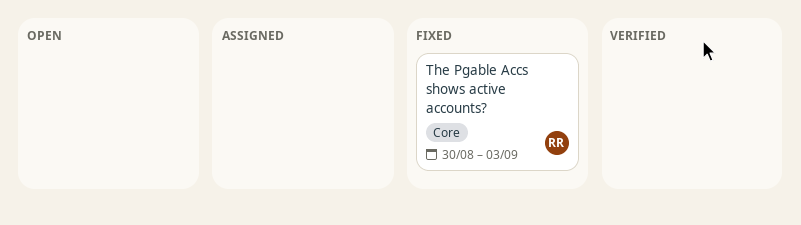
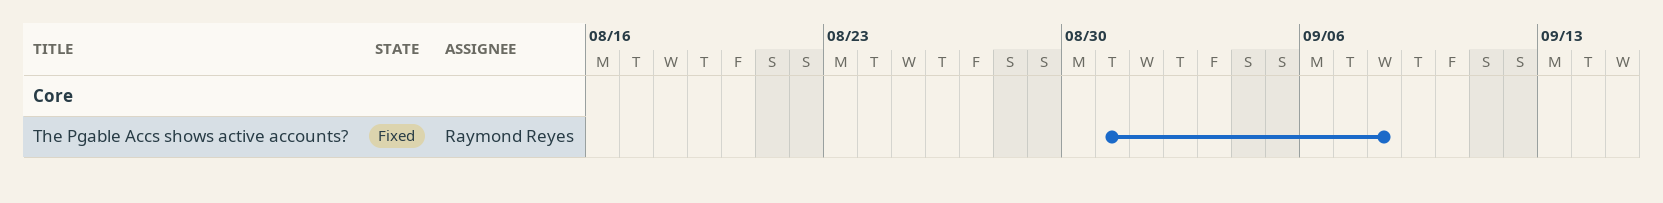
The Pgable Accs shows active accounts?, start: Aug 30 -> Aug 31
The Pgable Accs shows active accounts?, due: Sep 3 -> Sep 8

